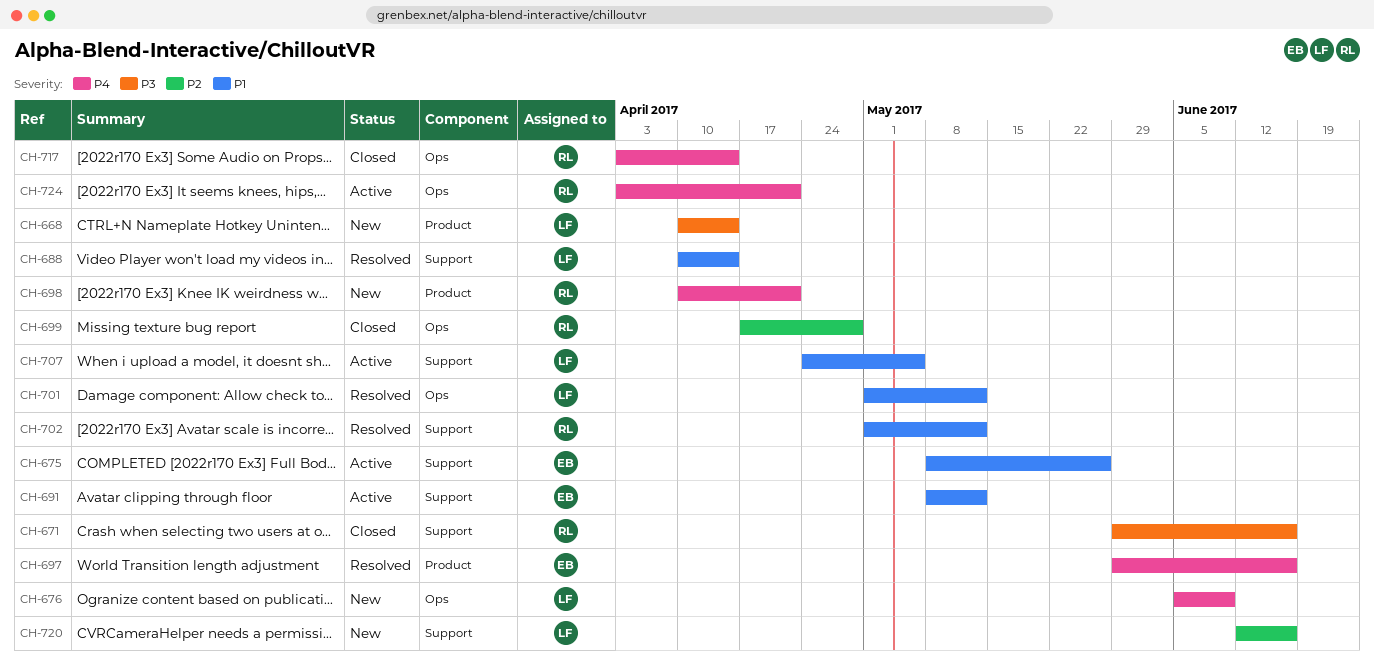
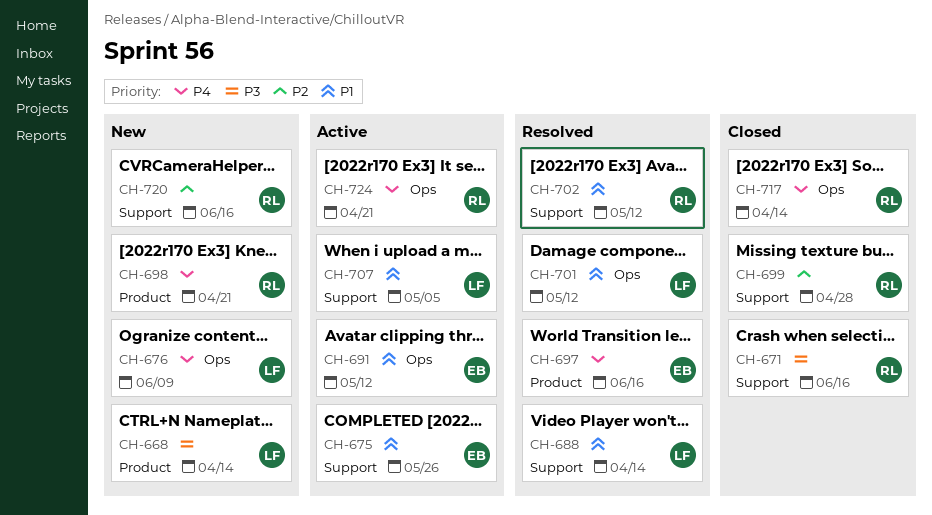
CH-691, label: Support -> Ops
CH-699, label: Ops -> Support
CH-720, owner: LF -> RL

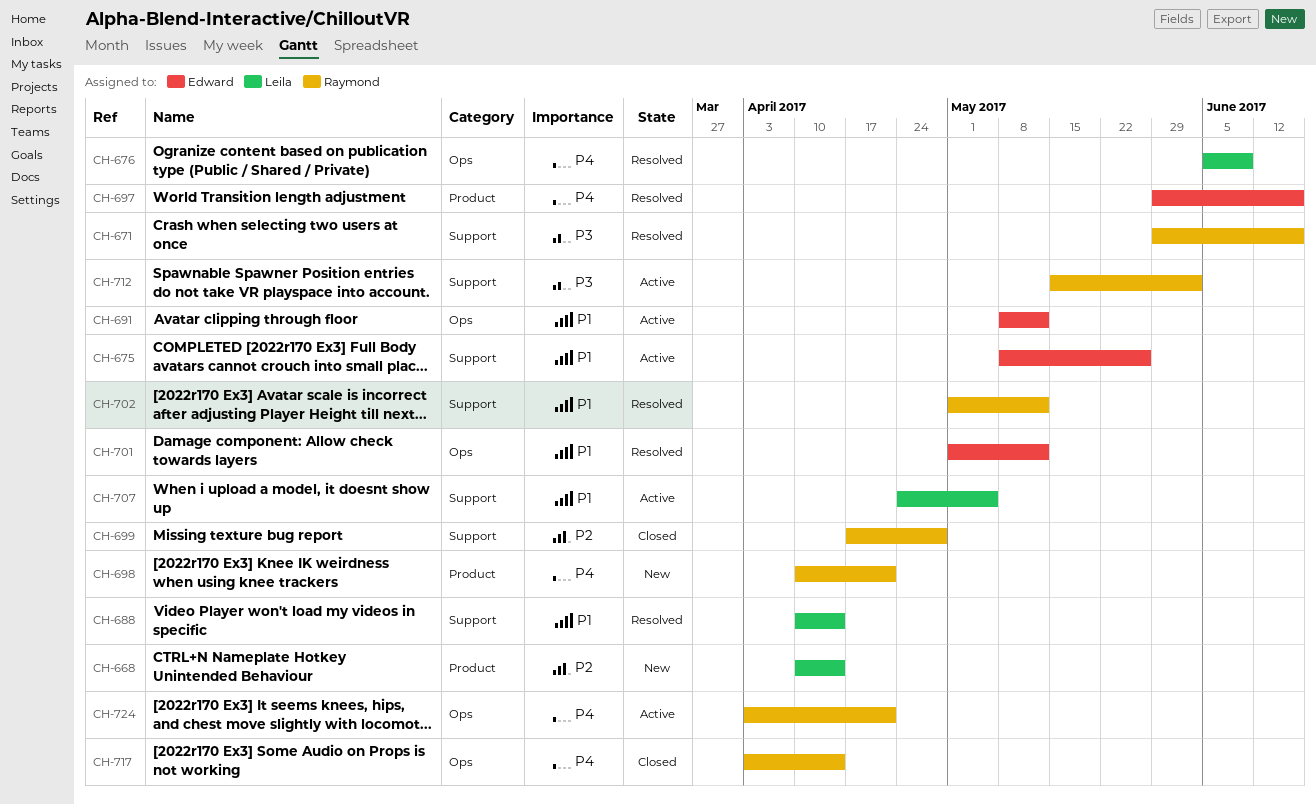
CH-668, priority: P3 -> P2
CH-671, status: Closed -> Resolved
CH-676, status: New -> Resolved
CH-701, owner: Leila -> Edward
CH-712: none -> present
CH-720: present -> none

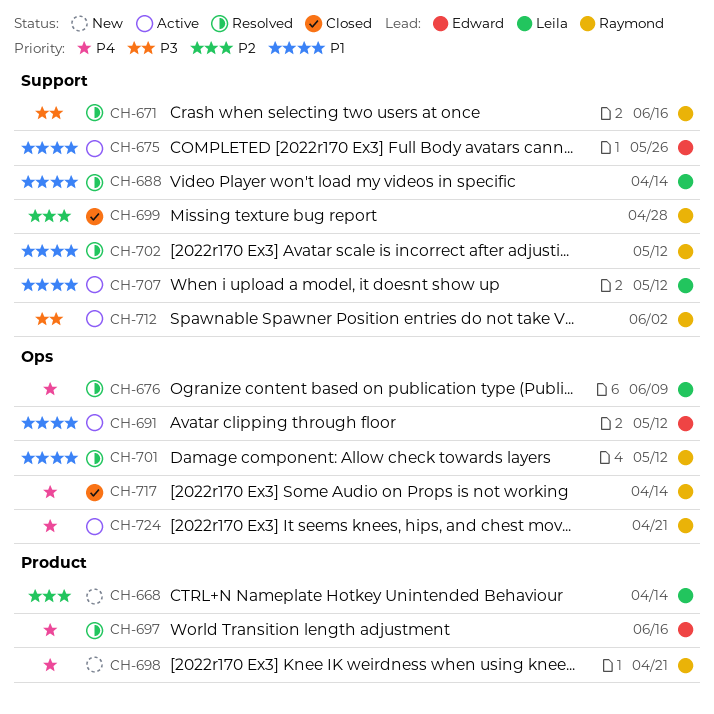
CH-701, owner: Edward -> Raymond
CH-707, due: May 5 -> May 12

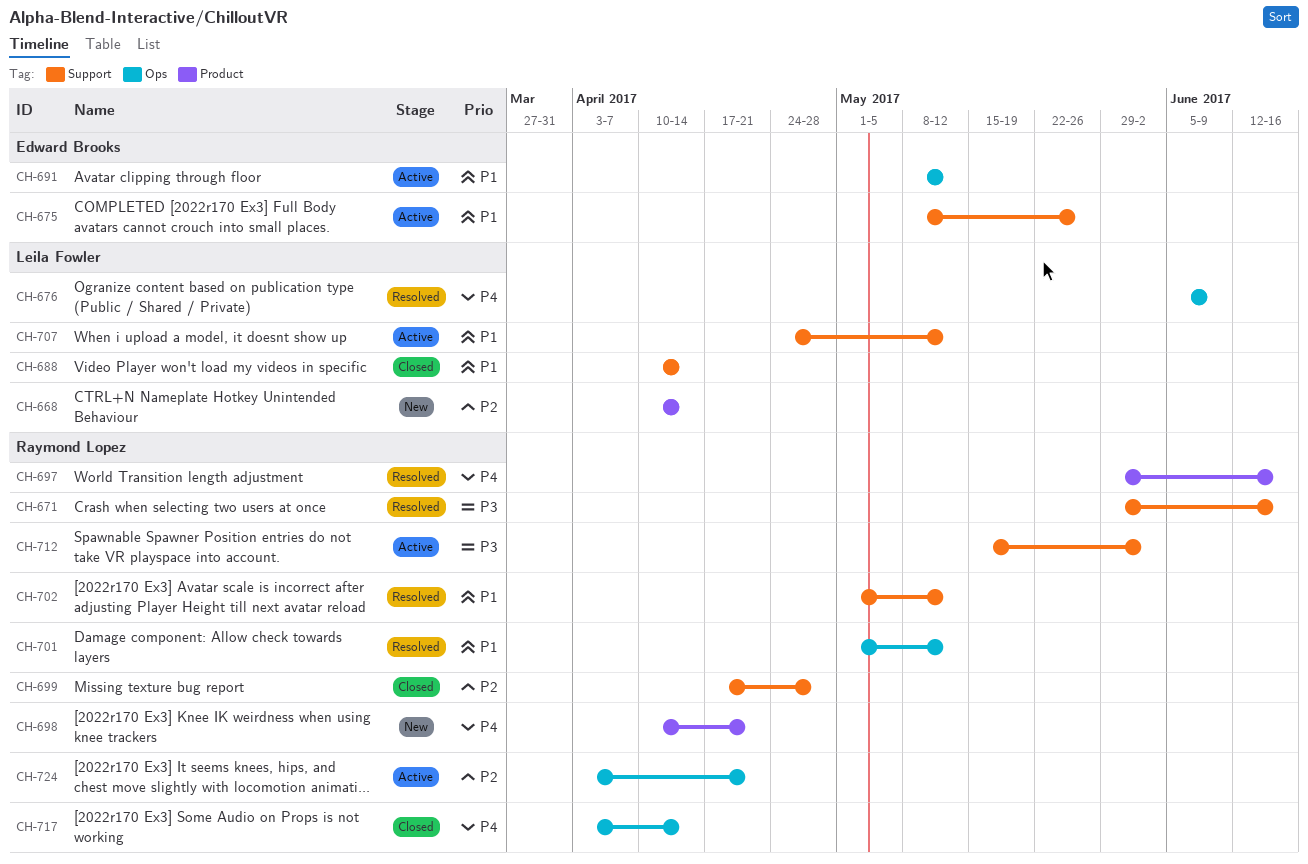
CH-688, status: Resolved -> Closed
CH-697, owner: Edward Brooks -> Raymond Lopez
CH-724, priority: P4 -> P2

